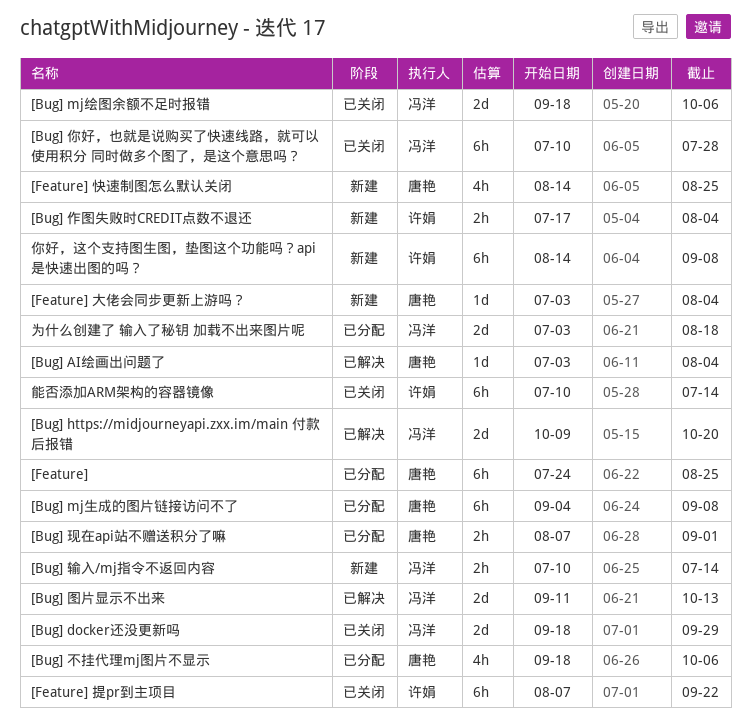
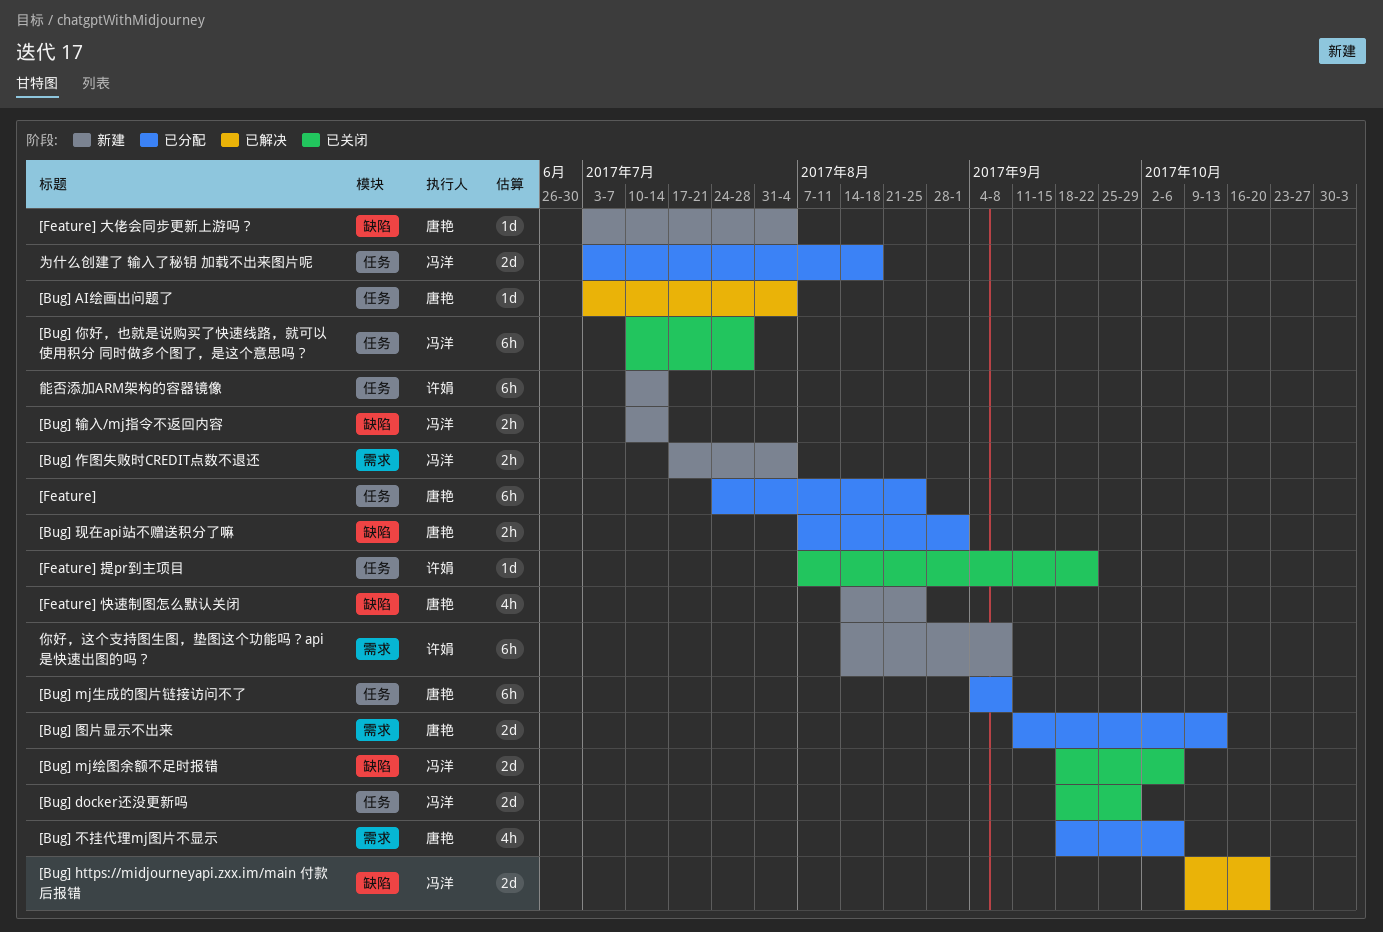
[Bug] 作图失败时CREDIT点数不退还, owner: 许娟 -> 冯洋
[Bug] 图片显示不出来, status: 已解决 -> 已分配
[Bug] 图片显示不出来, owner: 冯洋 -> 唐艳
[Feature] 提pr到主项目, estimate: 6h -> 1d
能否添加ARM架构的容器镜像, status: 已关闭 -> 新建

